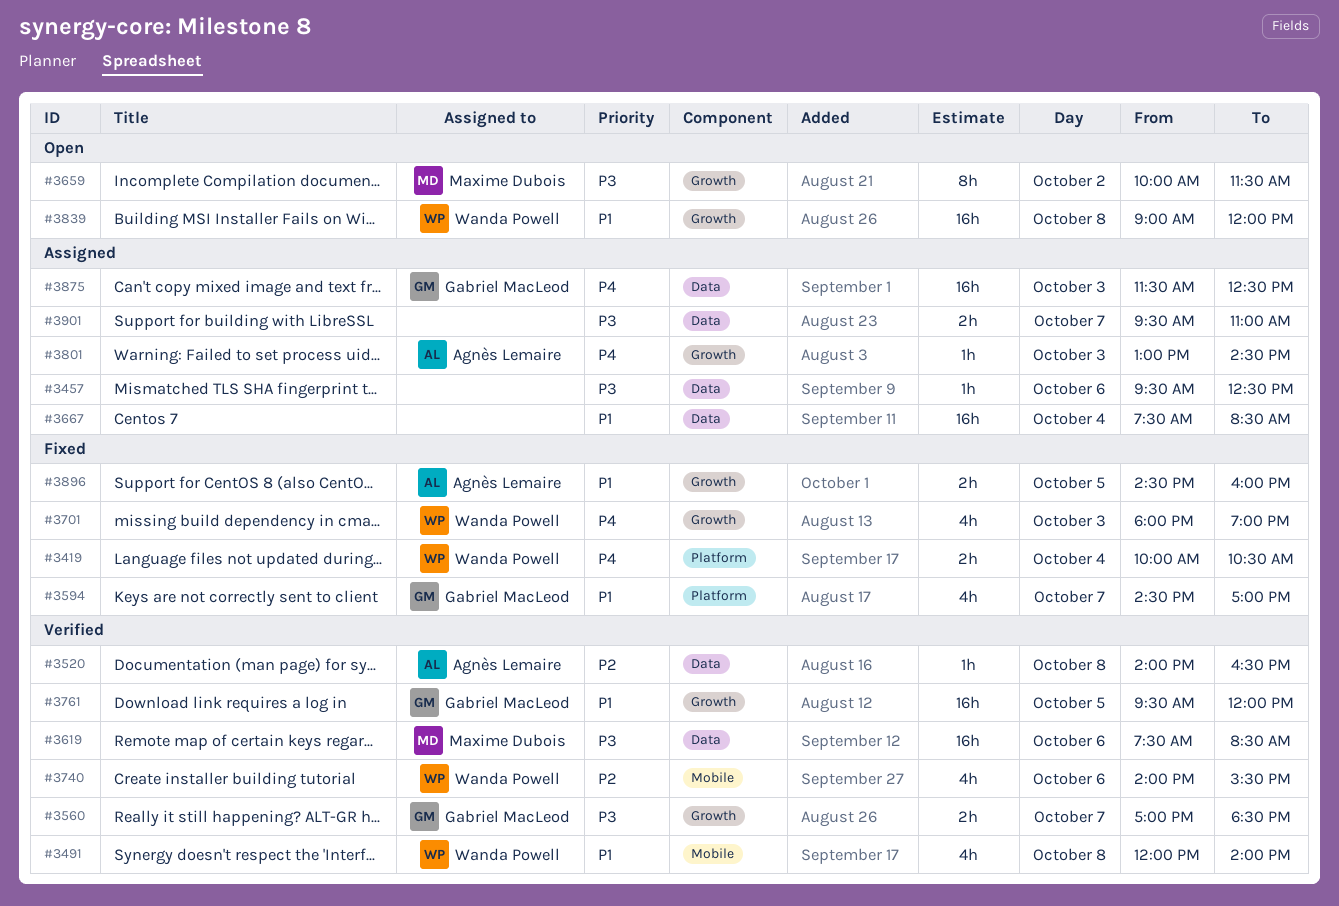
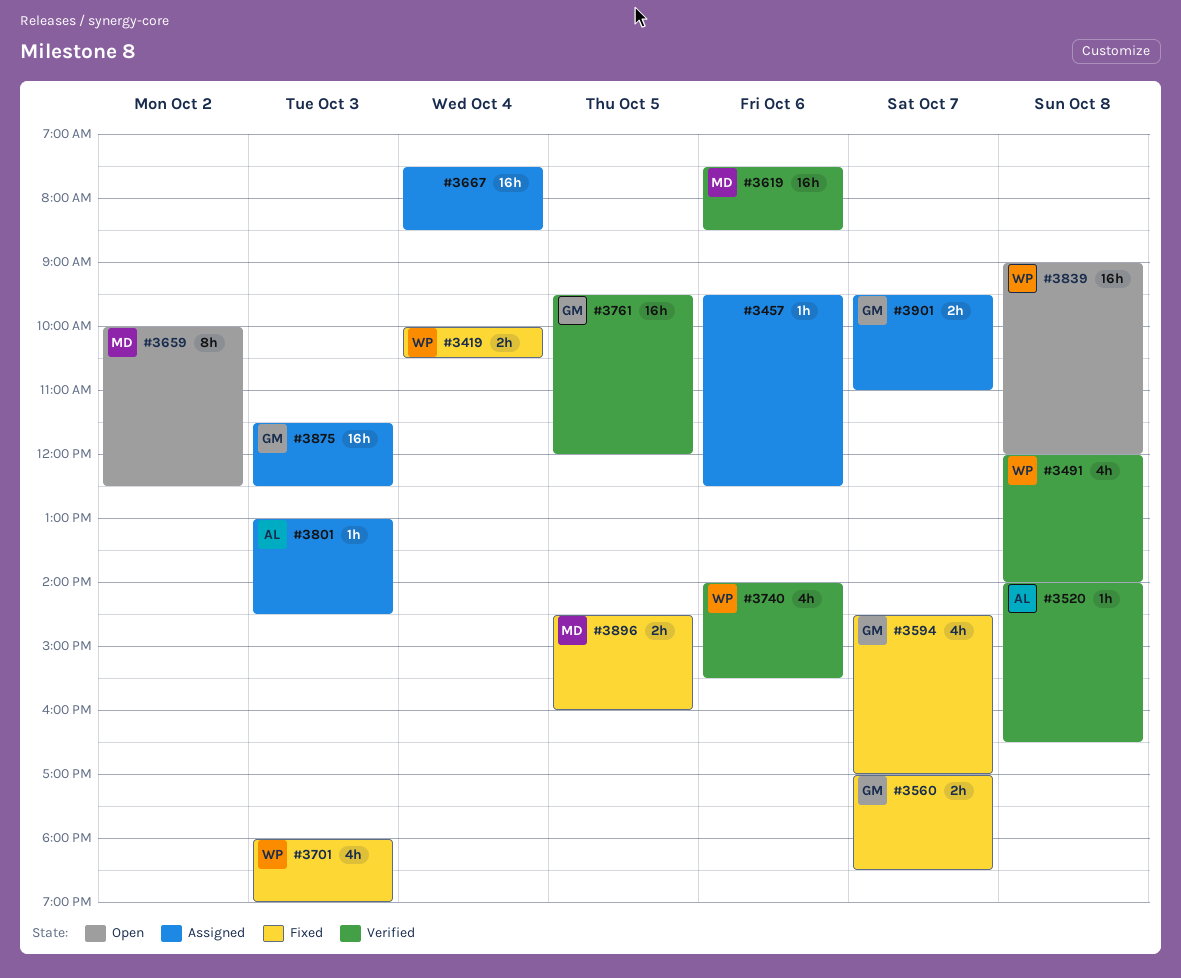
#3560, status: Verified -> Fixed
#3659, ends: 11:30 -> 12:30
#3896, owner: Agnès Lemaire -> Maxime Dubois
#3901, owner: none -> Gabriel MacLeod

